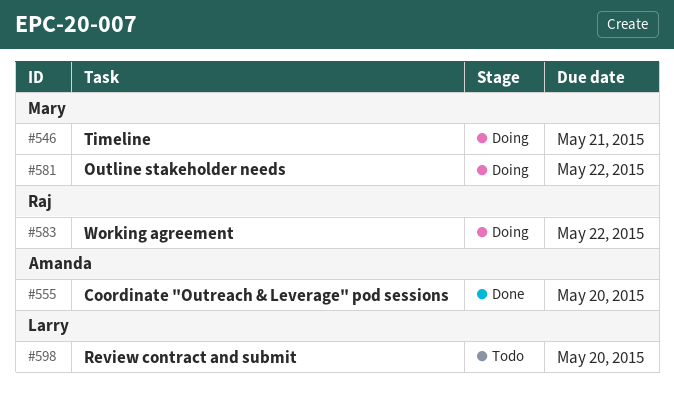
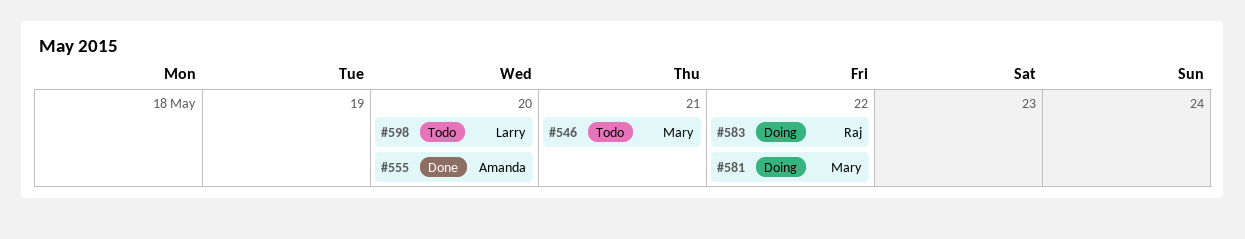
#546, status: Doing -> Todo

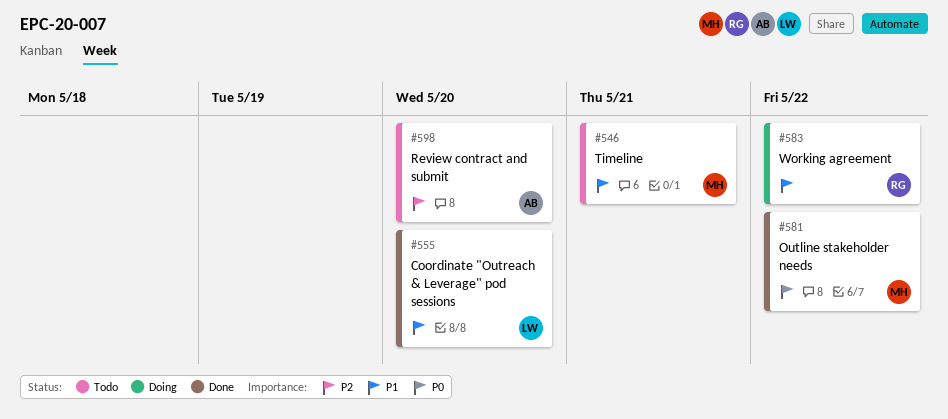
#555, owner: Amanda -> Larry
#581, status: Doing -> Done
#598, owner: Larry -> Amanda

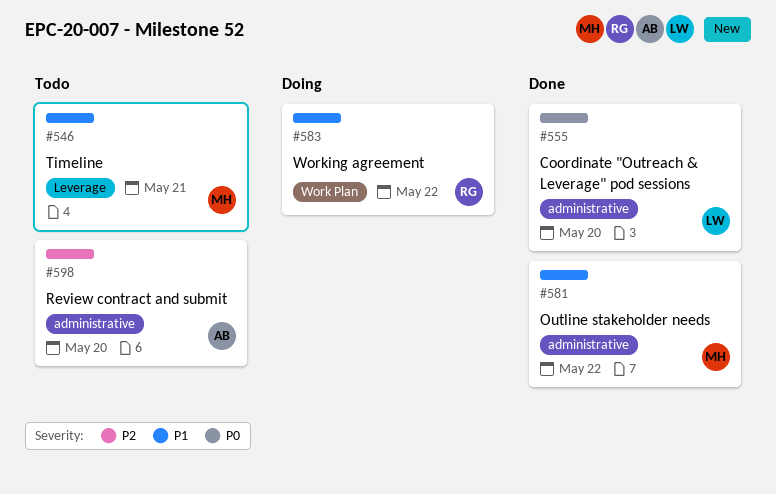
#555, priority: P1 -> P0
#581, priority: P0 -> P1

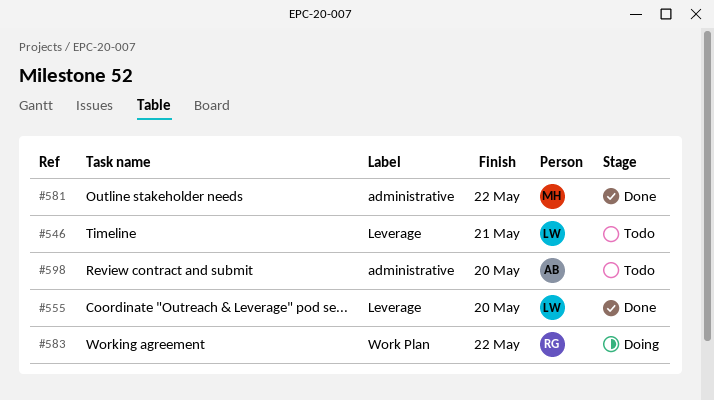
#546, owner: MH -> LW
#555, label: administrative -> Leverage

